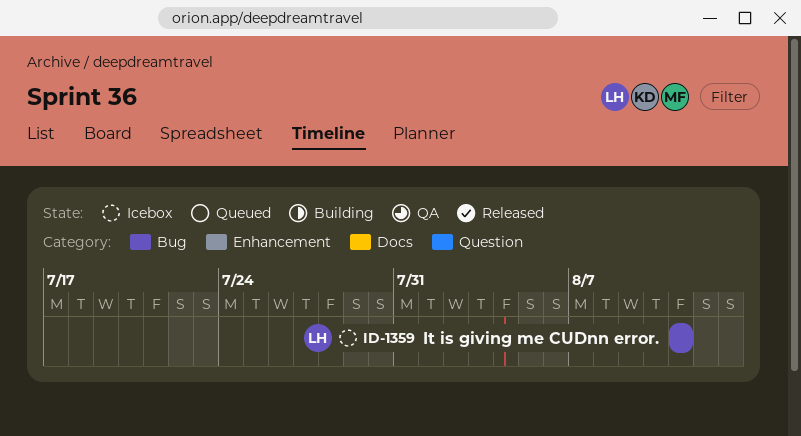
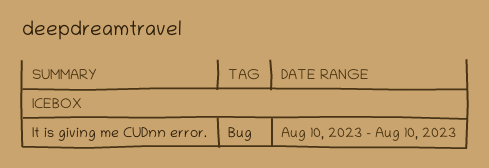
It is giving me CUDnn error., start: Aug 11 -> Aug 10
It is giving me CUDnn error., due: Aug 11 -> Aug 10

